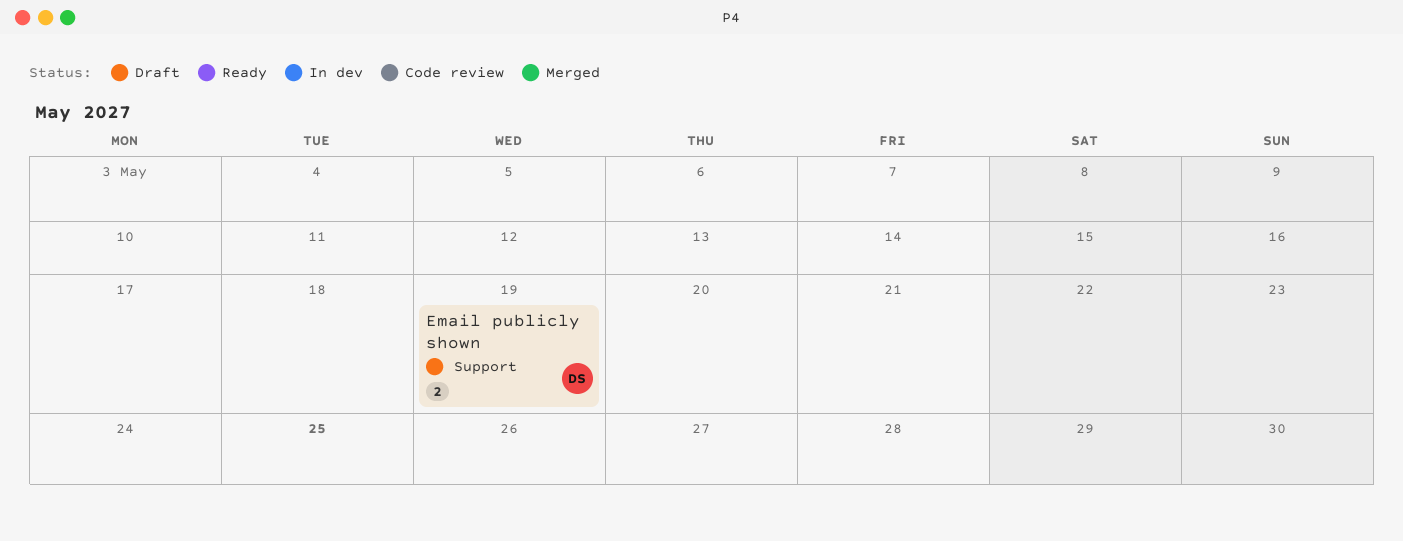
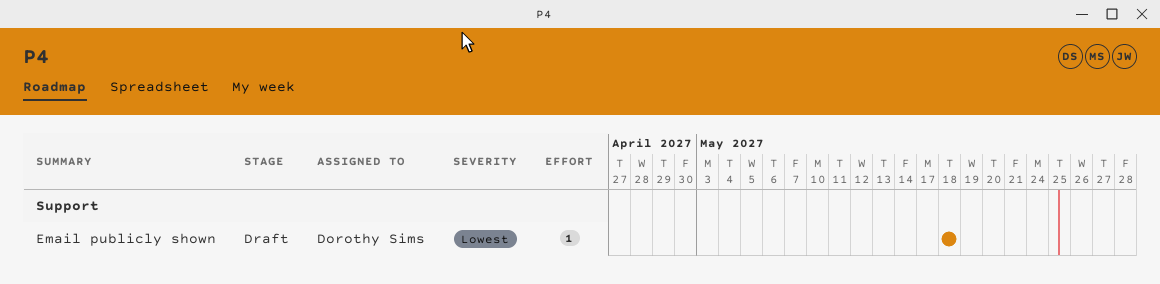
Email publicly shown, estimate: 2 -> 1
Email publicly shown, due: May 19 -> May 18

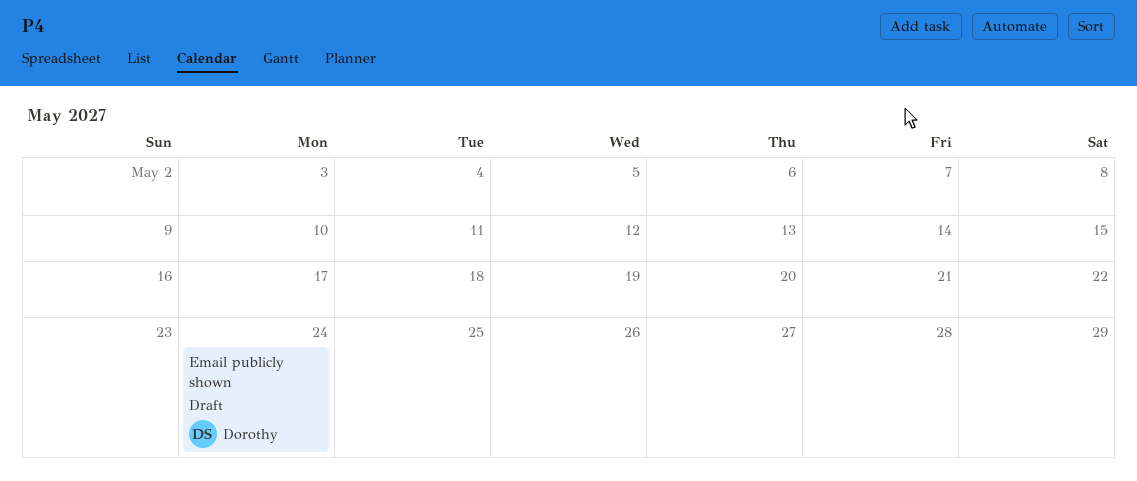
Email publicly shown, due: May 18 -> May 24

